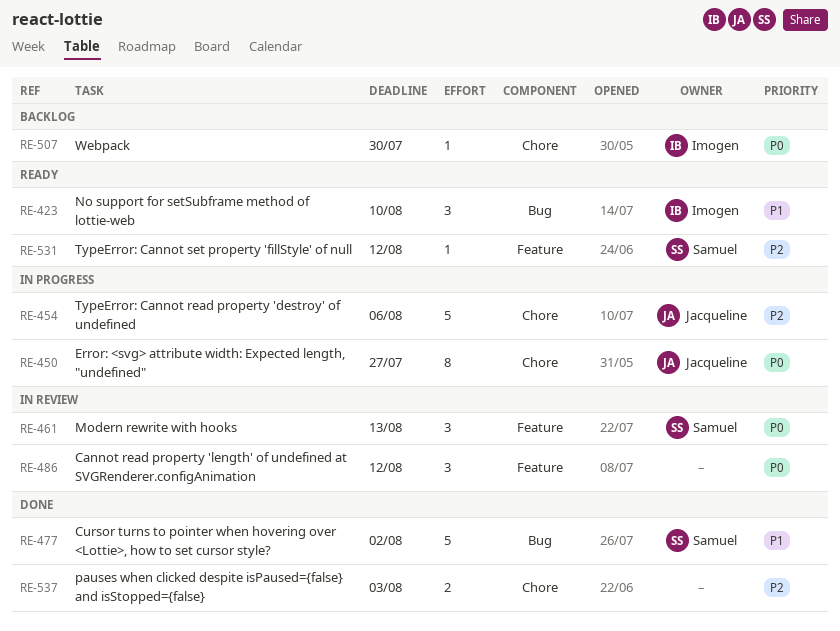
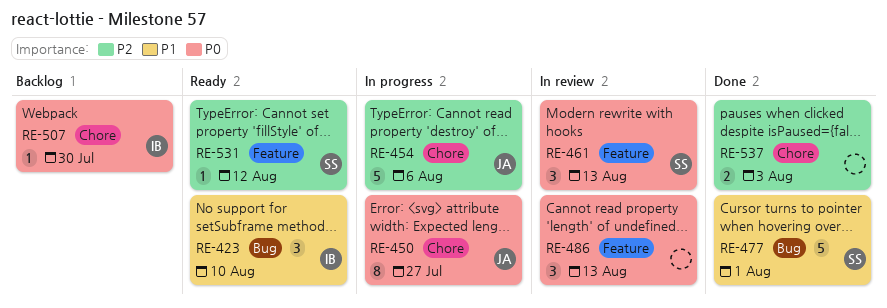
RE-477, due: Aug 2 -> Aug 1
RE-486, due: Aug 12 -> Aug 13

